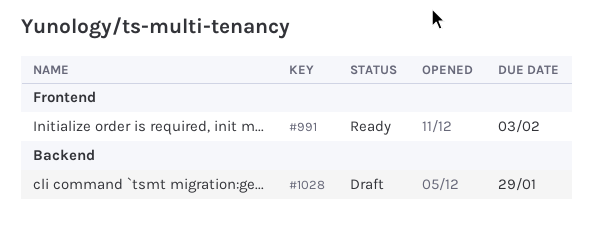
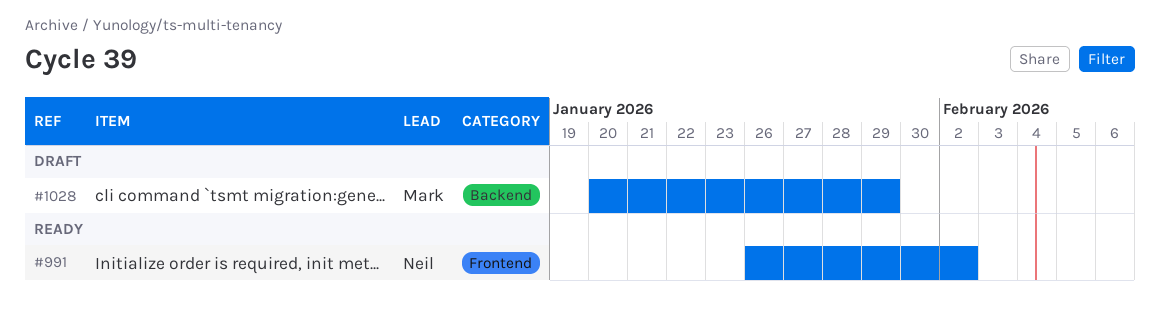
#991, due: Feb 3 -> Feb 2

